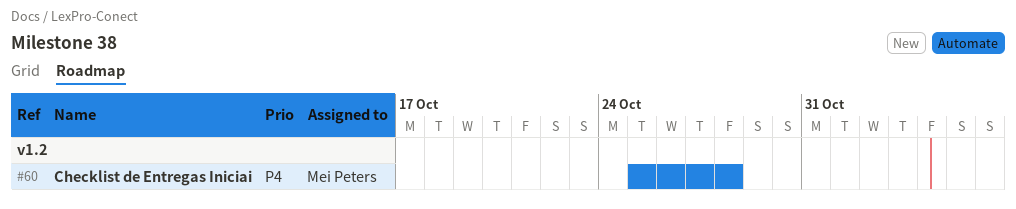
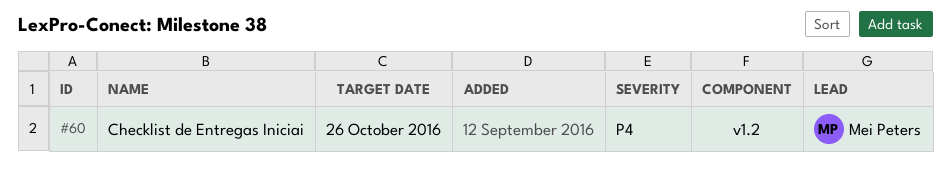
#60, due: Oct 28 -> Oct 26

